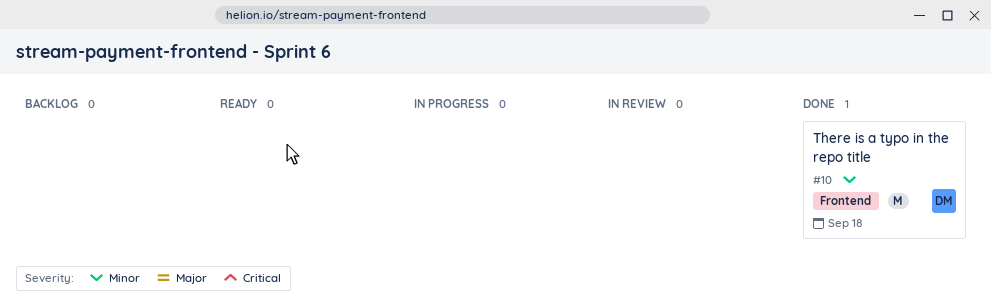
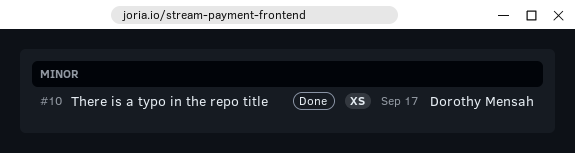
#10, estimate: M -> XS
#10, due: Sep 18 -> Sep 17

